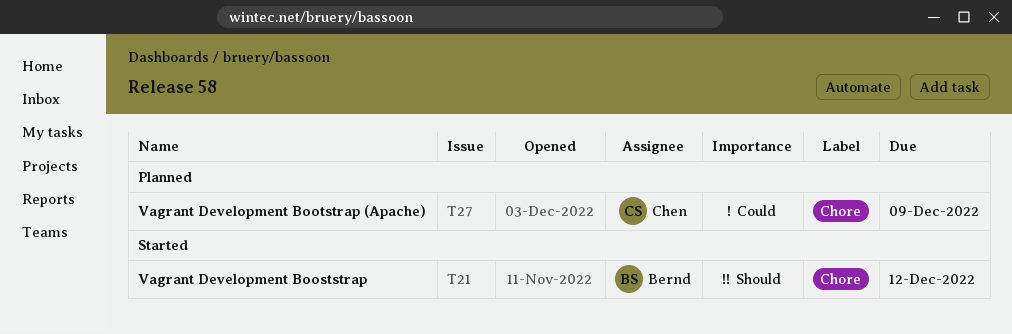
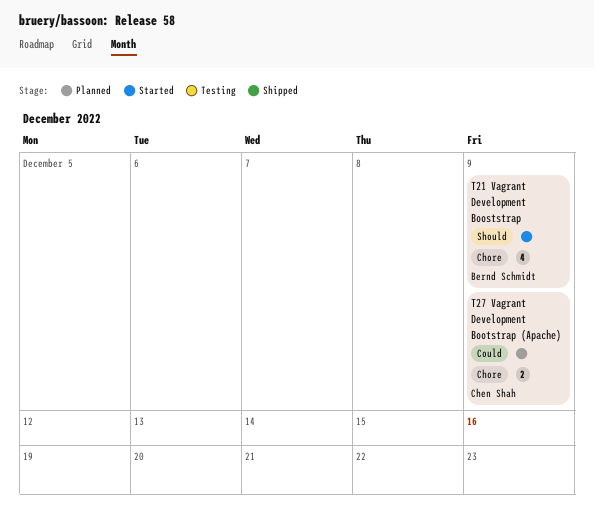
T21, due: Dec 12 -> Dec 9

